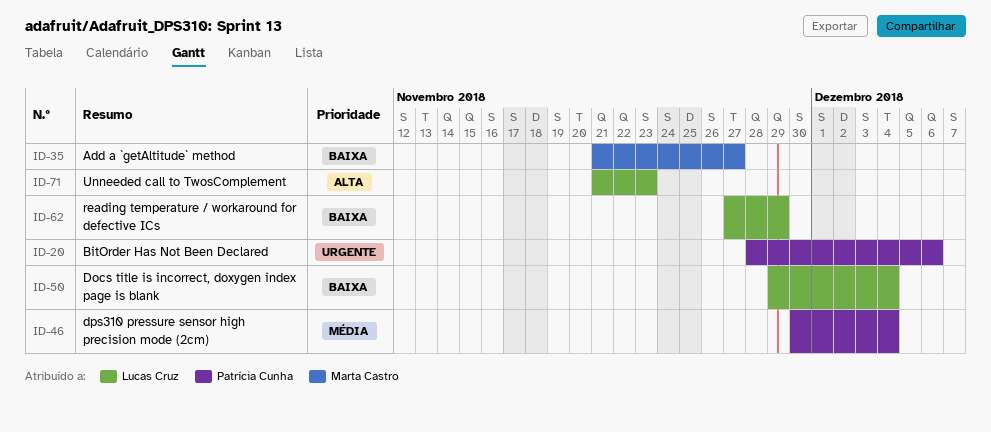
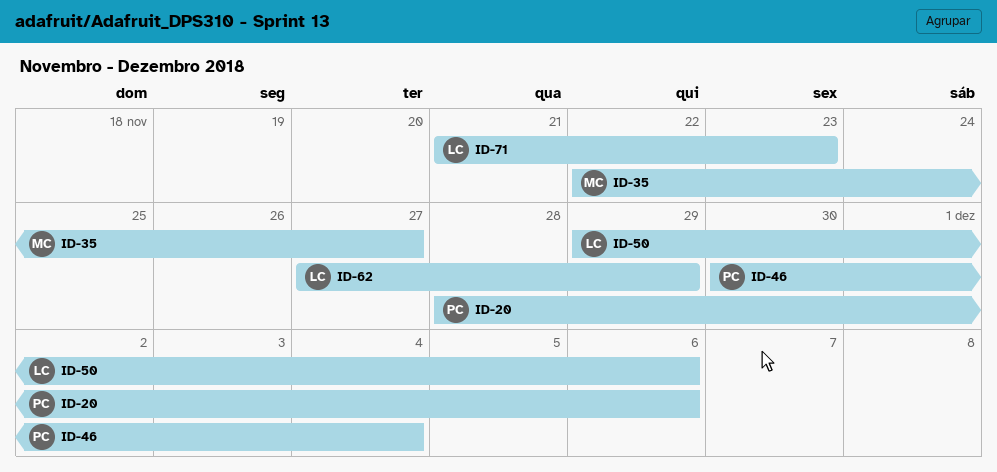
ID-35, start: Nov 21 -> Nov 22
ID-50, due: Dec 4 -> Dec 6

